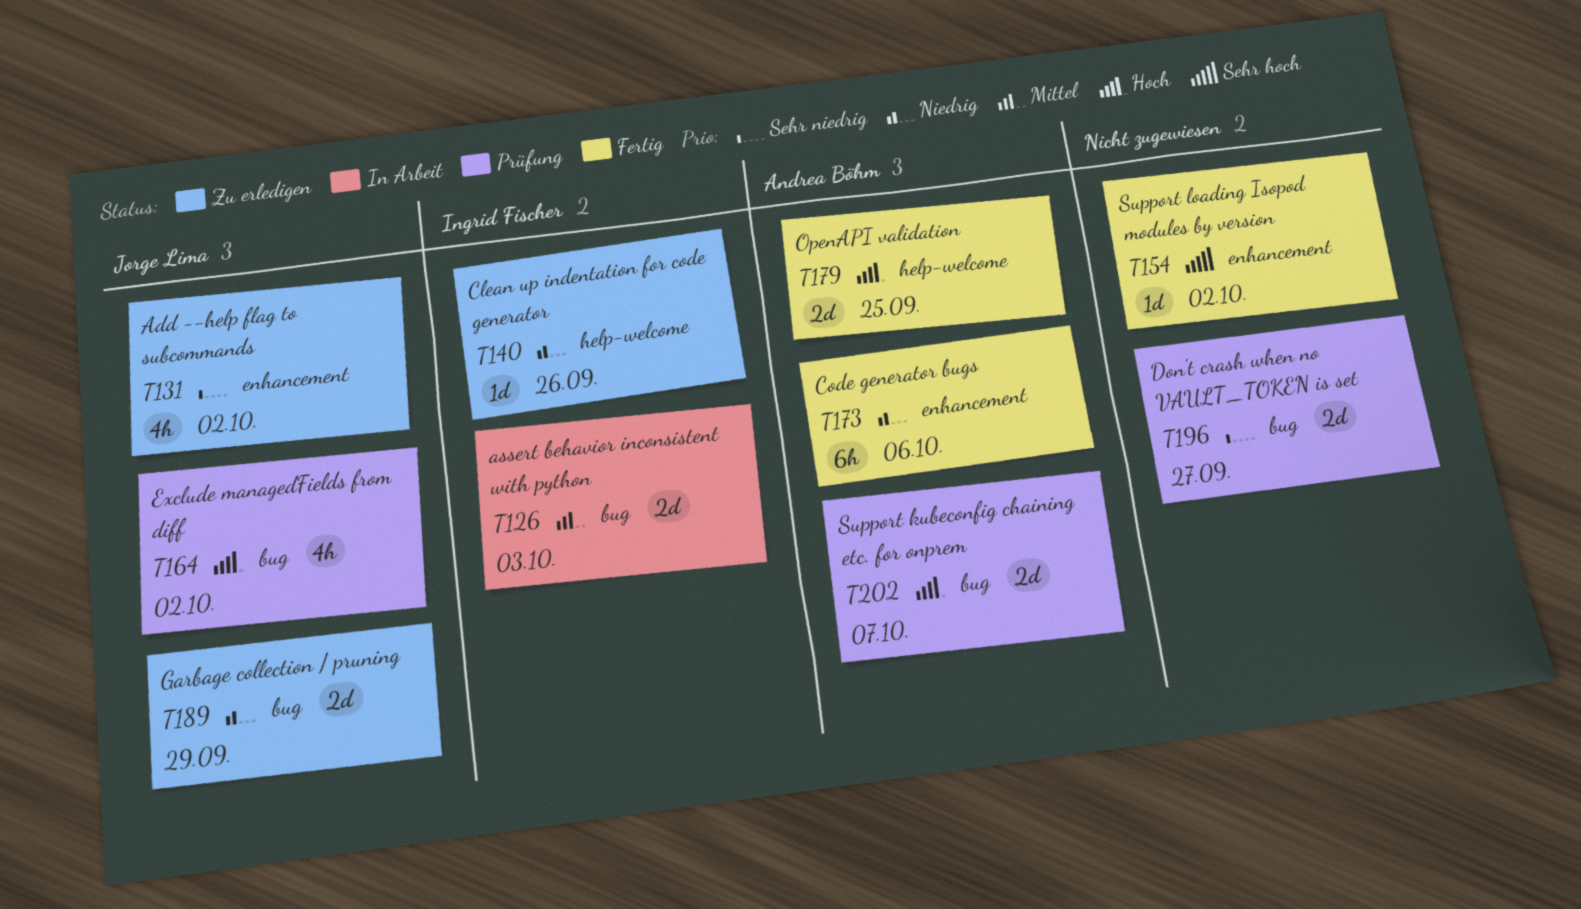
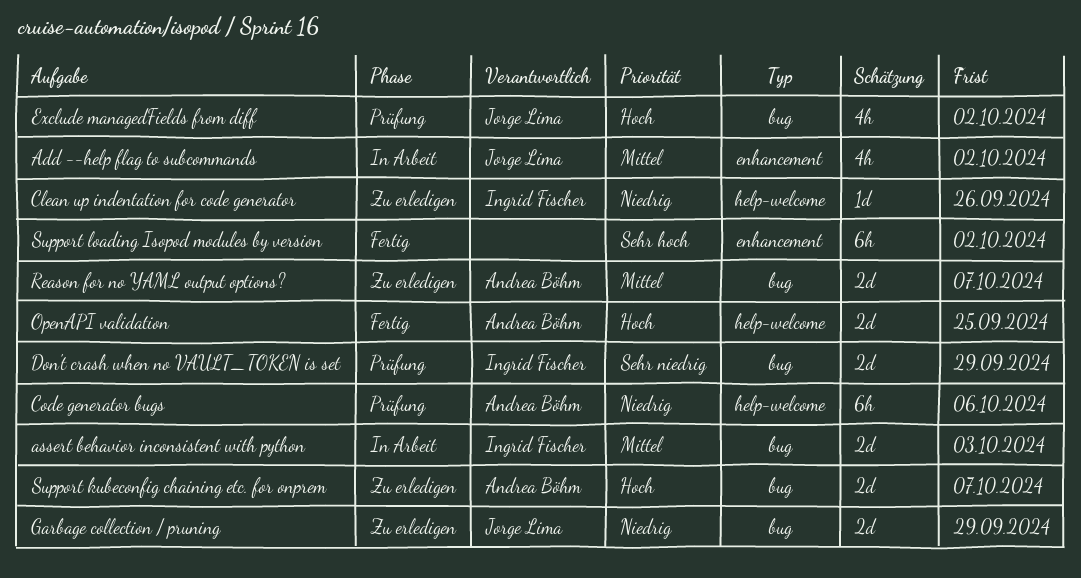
Add --help flag to subcommands, status: Zu erledigen -> In Arbeit
Add --help flag to subcommands, priority: Sehr niedrig -> Mittel
Code generator bugs, status: Fertig -> Prüfung
Code generator bugs, label: enhancement -> help-welcome
Don't crash when no VAULT_TOKEN is set, owner: none -> Ingrid Fischer
Don't crash when no VAULT_TOKEN is set, due: Sep 27 -> Sep 29
Reason for no YAML output options?: none -> present
Support kubeconfig chaining etc. for onprem, status: Prüfung -> Zu erledigen
Support loading Isopod modules by version, estimate: 1d -> 6h

